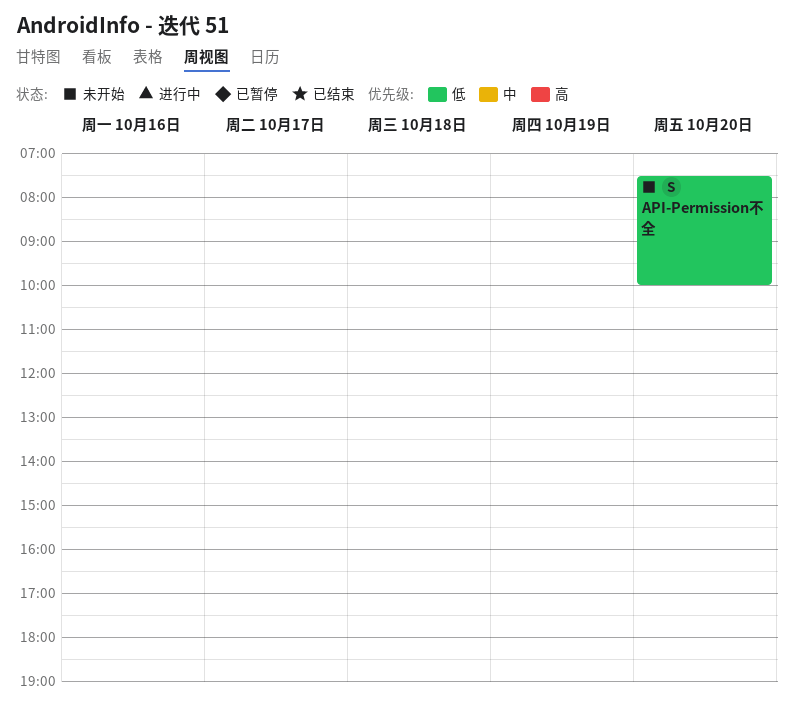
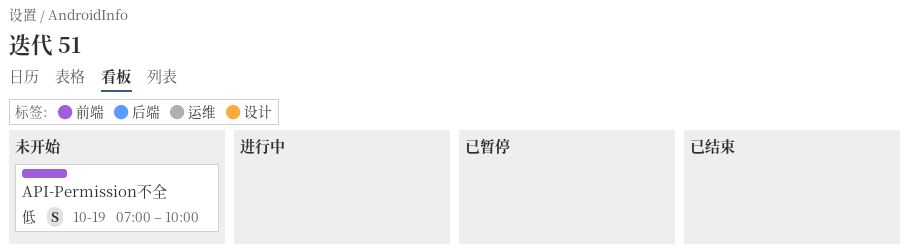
API-Permission不全, day: Oct 20 -> Oct 19
API-Permission不全, begins: 07:30 -> 07:00

